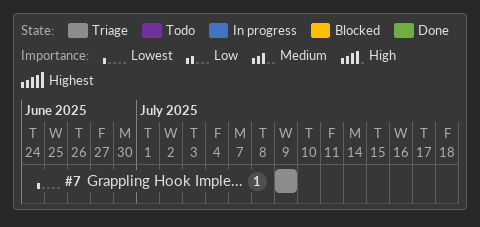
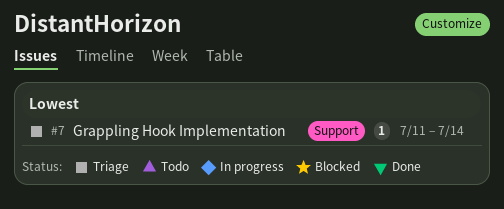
#7, start: Jul 9 -> Jul 11
#7, due: Jul 9 -> Jul 14

